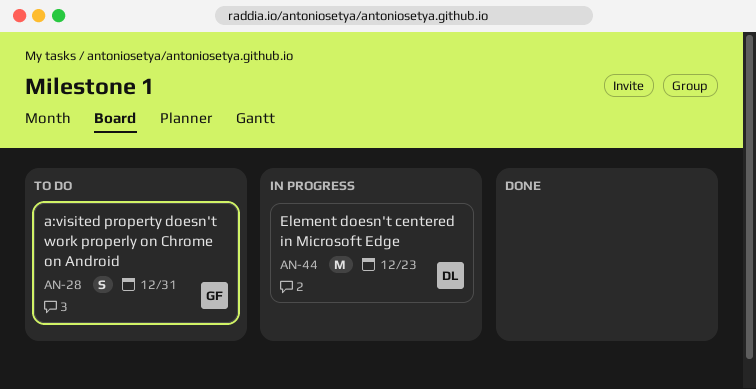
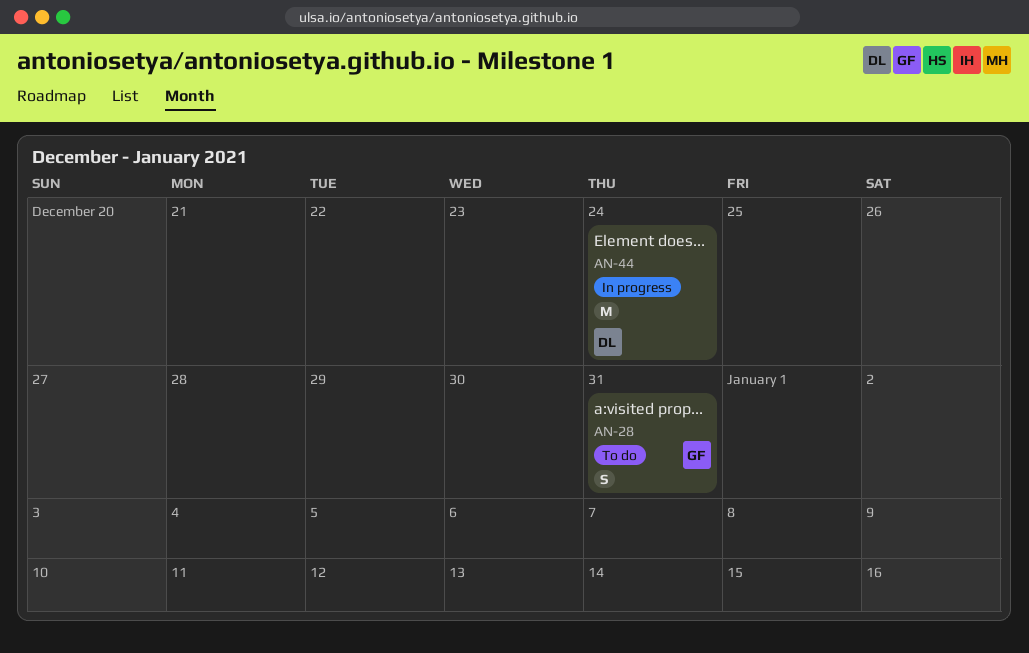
AN-44, due: Dec 23 -> Dec 24

